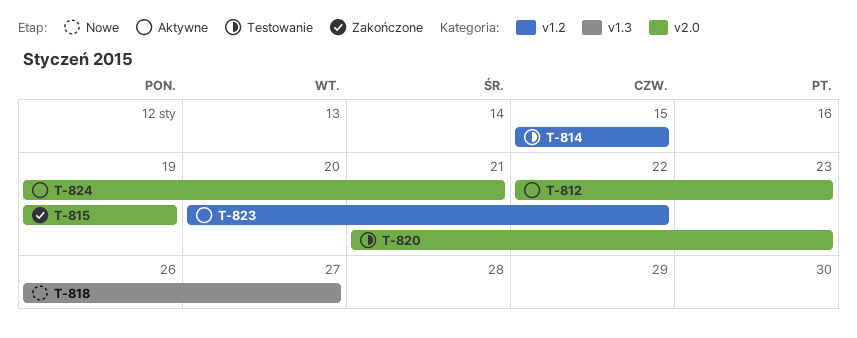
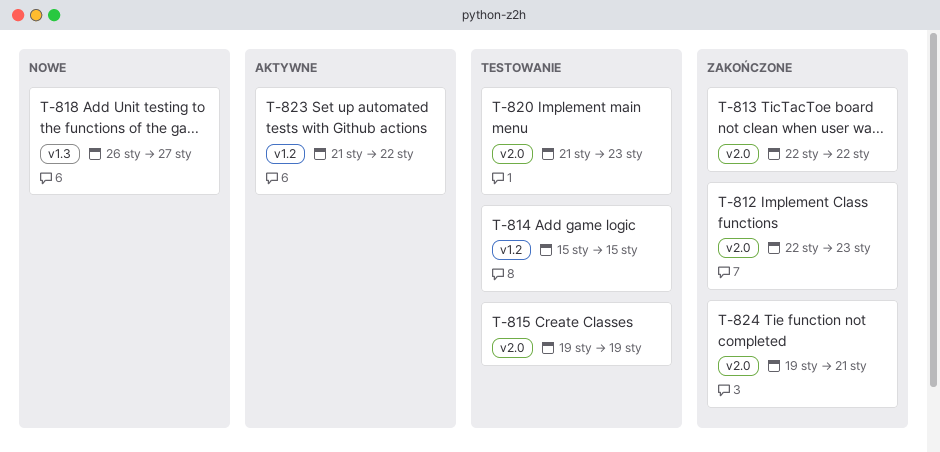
T-812, status: Aktywne -> Zakończone
T-813: none -> present
T-815, status: Zakończone -> Testowanie
T-823, start: Jan 20 -> Jan 21
T-824, status: Aktywne -> Zakończone

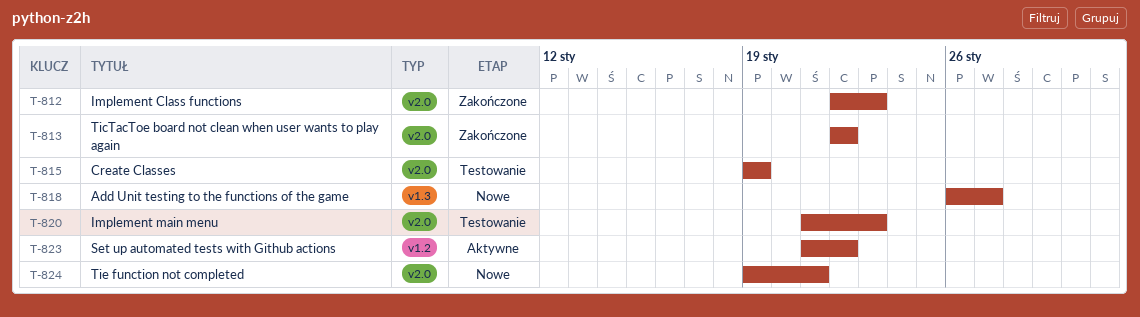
T-814: present -> none
T-824, status: Zakończone -> Nowe

